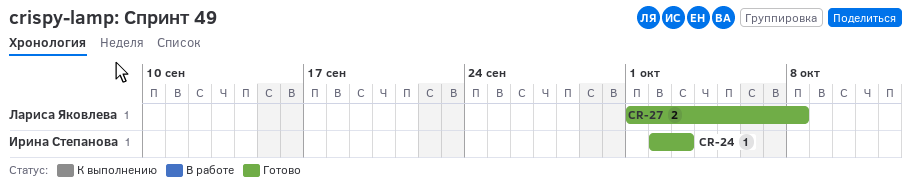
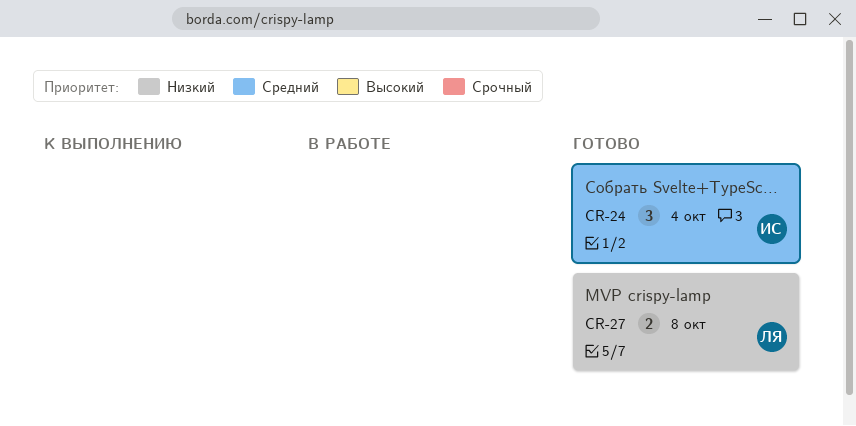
CR-24, estimate: 1 -> 3
CR-24, due: Oct 3 -> Oct 4

